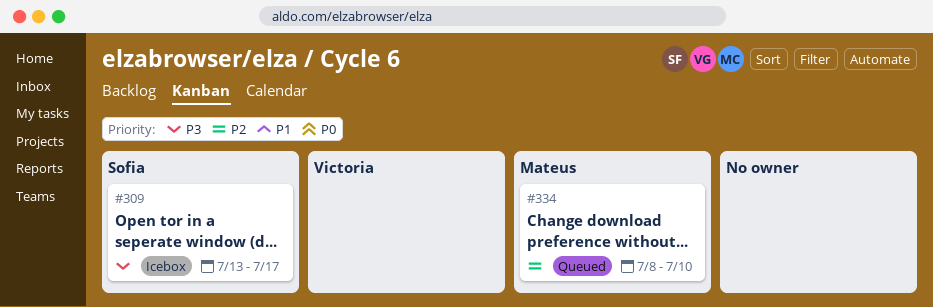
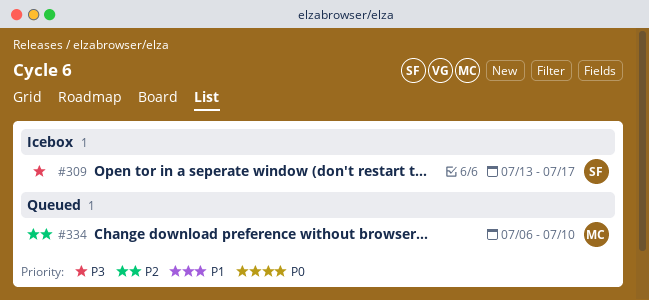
#334, start: Jul 8 -> Jul 6

